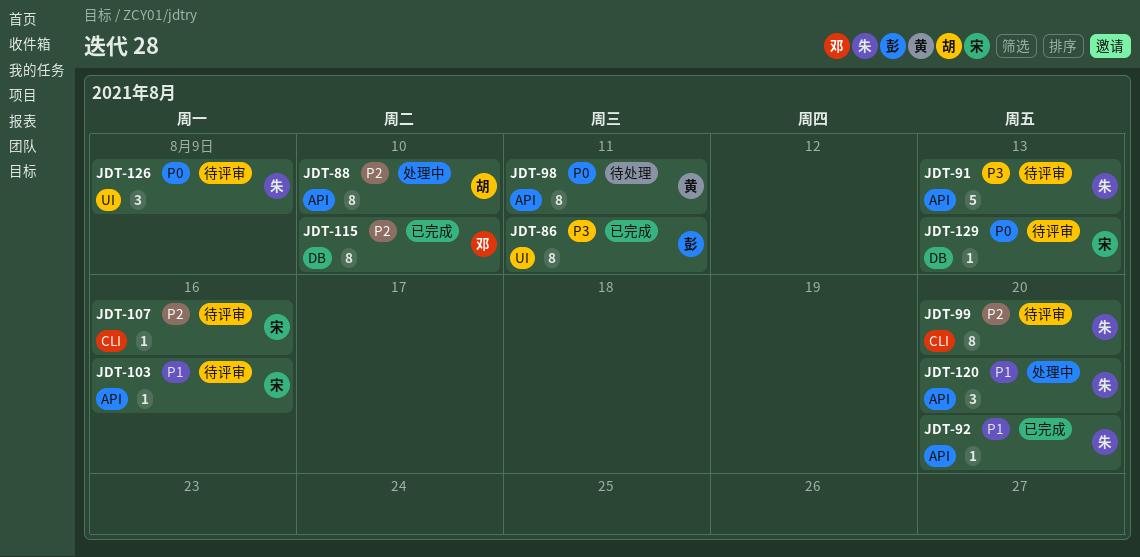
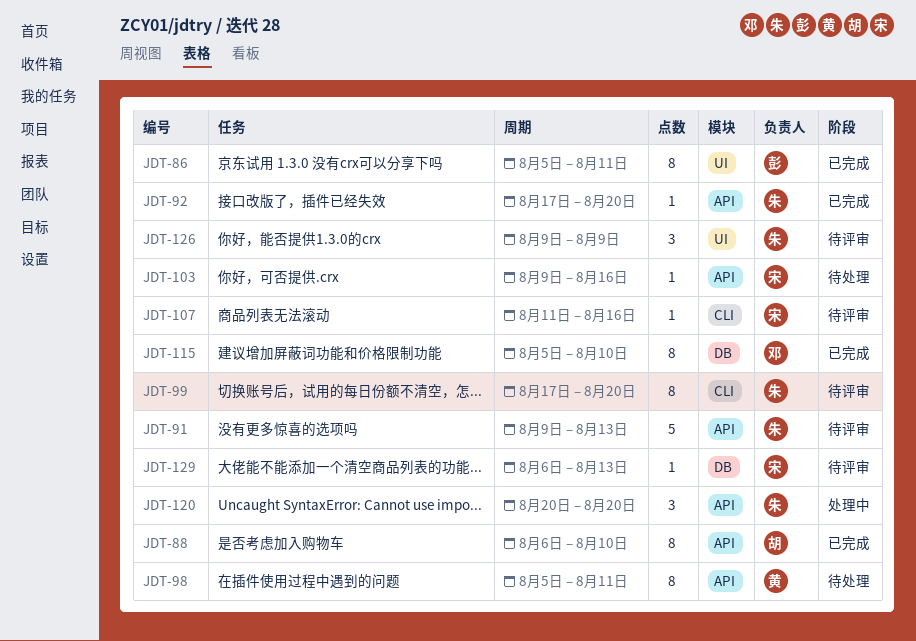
JDT-88, status: 处理中 -> 已完成
JDT-103, status: 待评审 -> 待处理

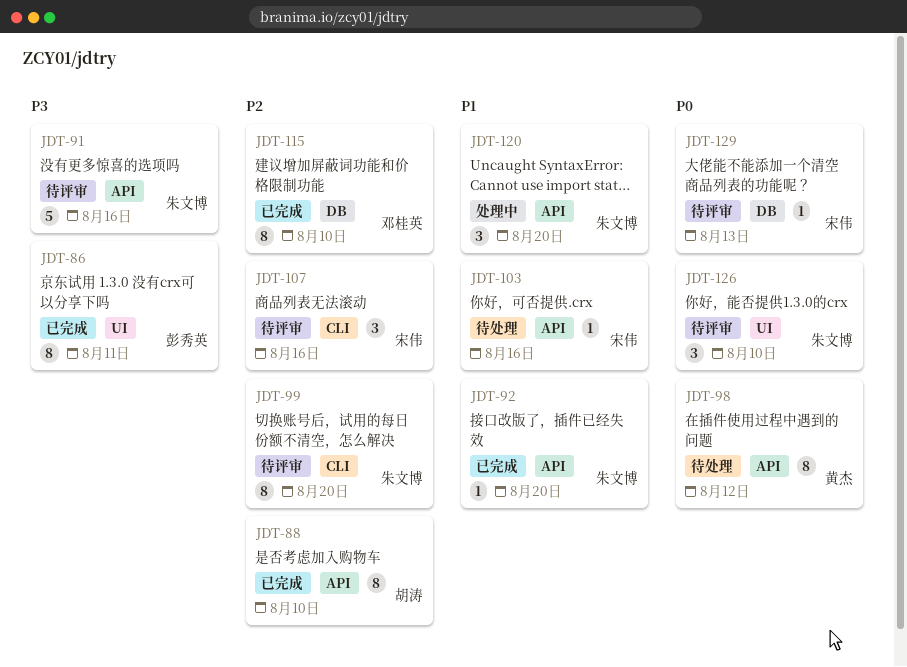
JDT-91, due: Aug 13 -> Aug 16
JDT-98, due: Aug 11 -> Aug 12
JDT-107, estimate: 1 -> 3
JDT-126, due: Aug 9 -> Aug 10

